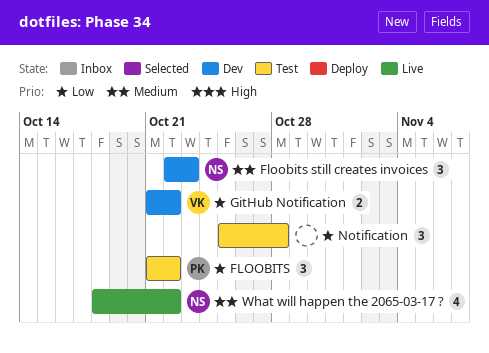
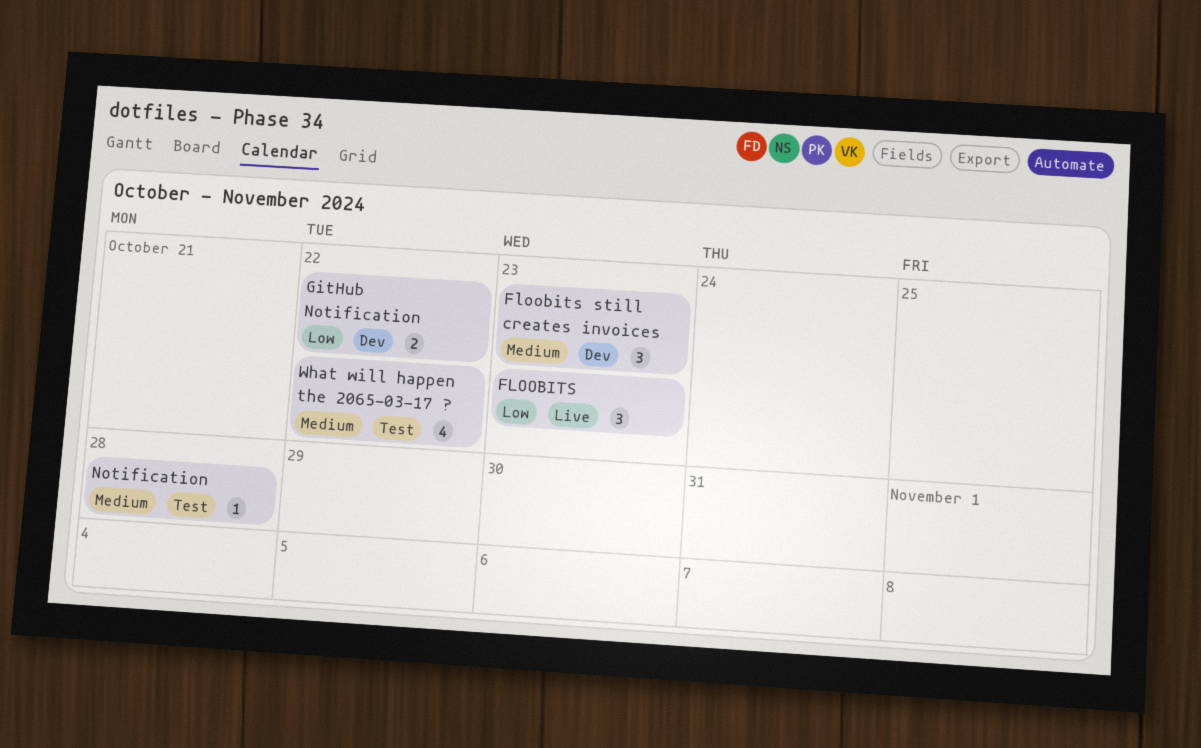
FLOOBITS, status: Test -> Live
FLOOBITS, due: Oct 22 -> Oct 23
Notification, priority: Low -> Medium
Notification, estimate: 3 -> 1
What will happen the 2065-03-17 ?, status: Live -> Test

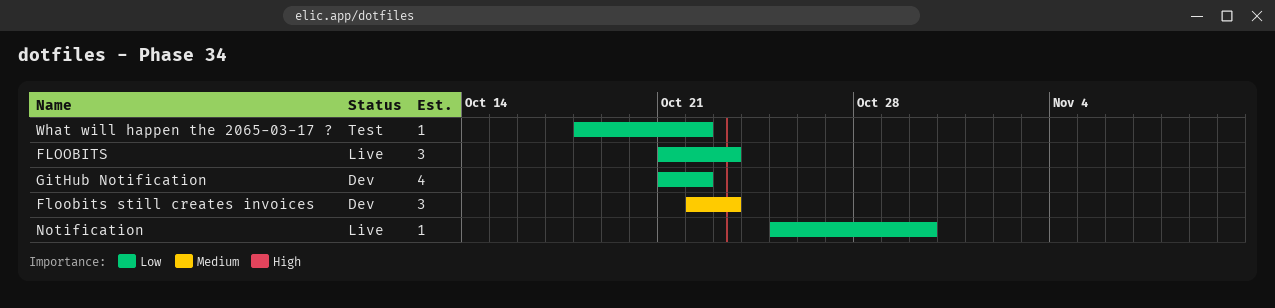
GitHub Notification, estimate: 2 -> 4
Notification, status: Test -> Live
Notification, priority: Medium -> Low
Notification, due: Oct 28 -> Oct 30
What will happen the 2065-03-17 ?, priority: Medium -> Low
What will happen the 2065-03-17 ?, estimate: 4 -> 1

